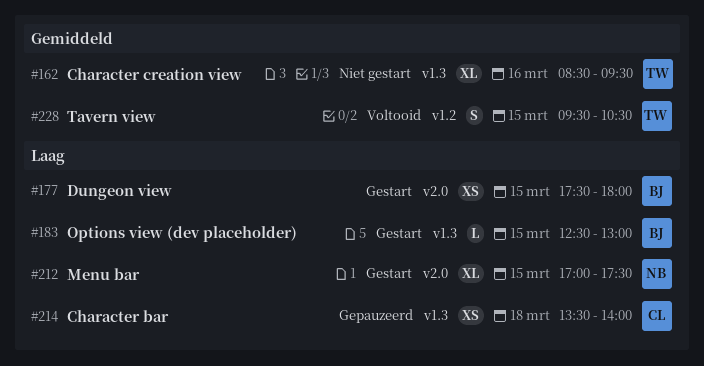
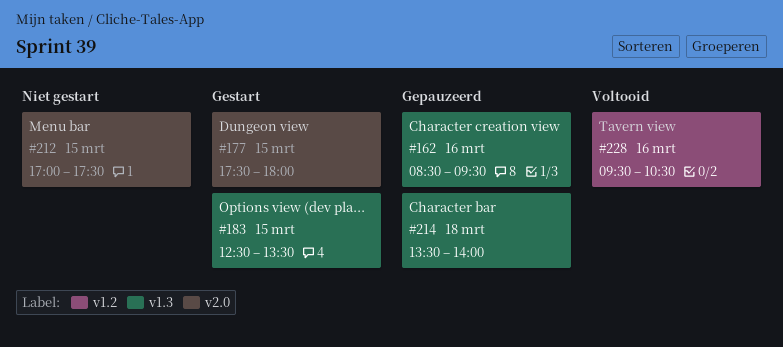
#162, status: Niet gestart -> Gepauzeerd
#183, ends: 13:00 -> 13:30
#212, status: Gestart -> Niet gestart
#228, day: Mar 15 -> Mar 16

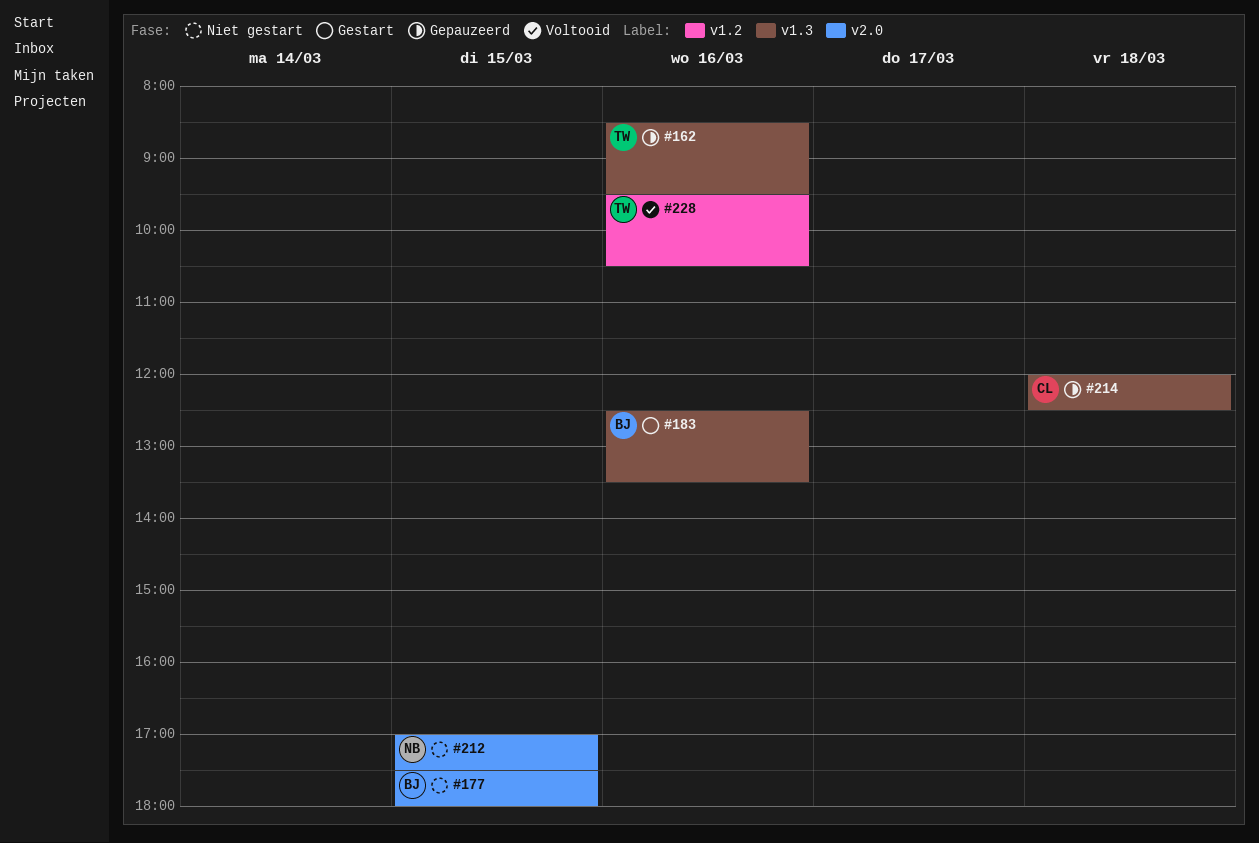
#177, status: Gestart -> Niet gestart
#183, day: Mar 15 -> Mar 16
#214, begins: 13:30 -> 12:00
#214, ends: 14:00 -> 12:30

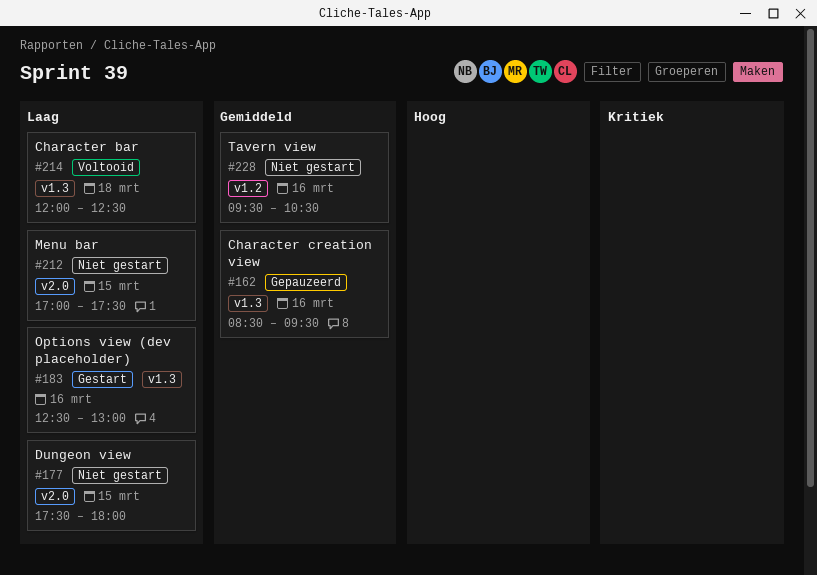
#183, ends: 13:30 -> 13:00
#214, status: Gepauzeerd -> Voltooid
#228, status: Voltooid -> Niet gestart

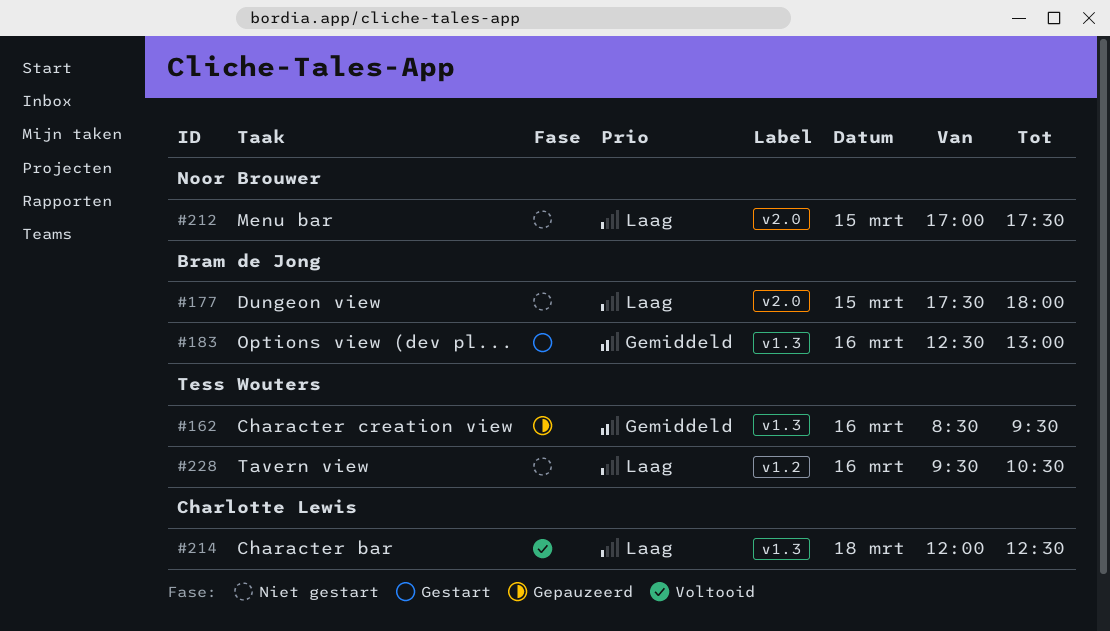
#183, priority: Laag -> Gemiddeld
#228, priority: Gemiddeld -> Laag

